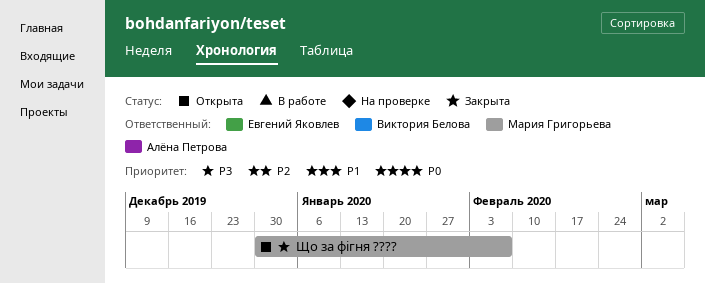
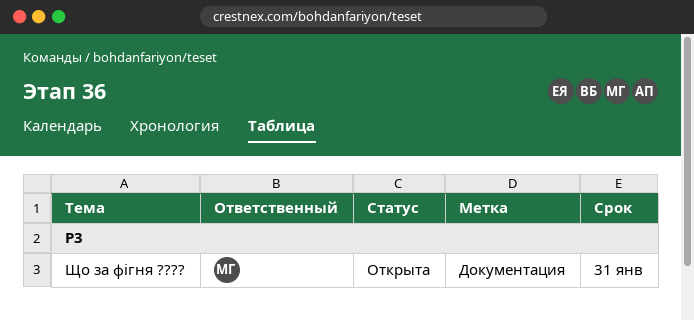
Що за фігня ????, due: Feb 7 -> Jan 31

